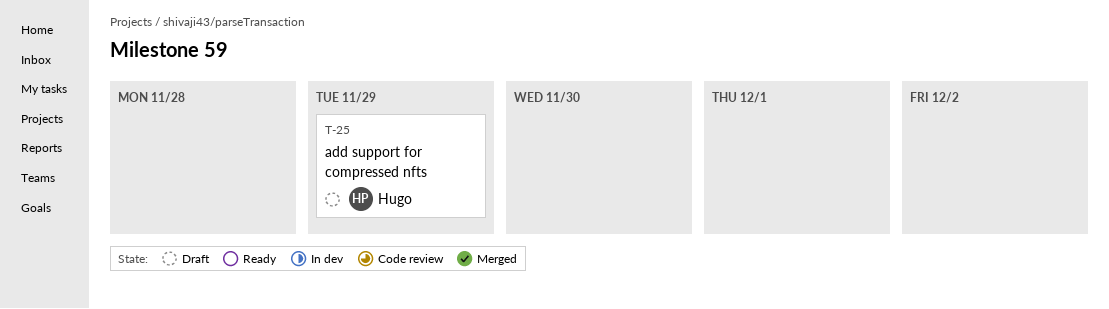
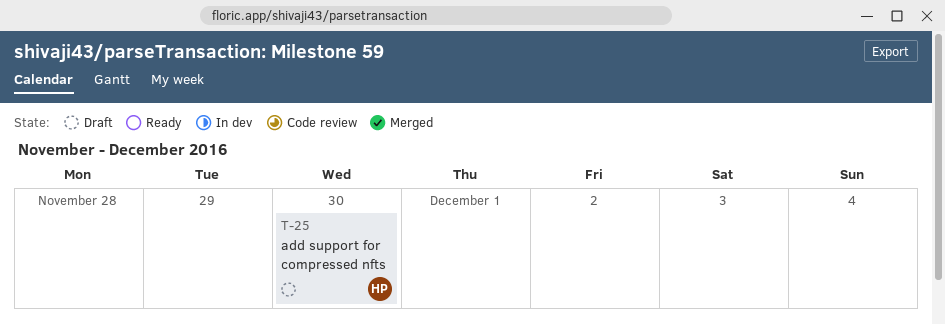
T-25, due: Nov 29 -> Nov 30

